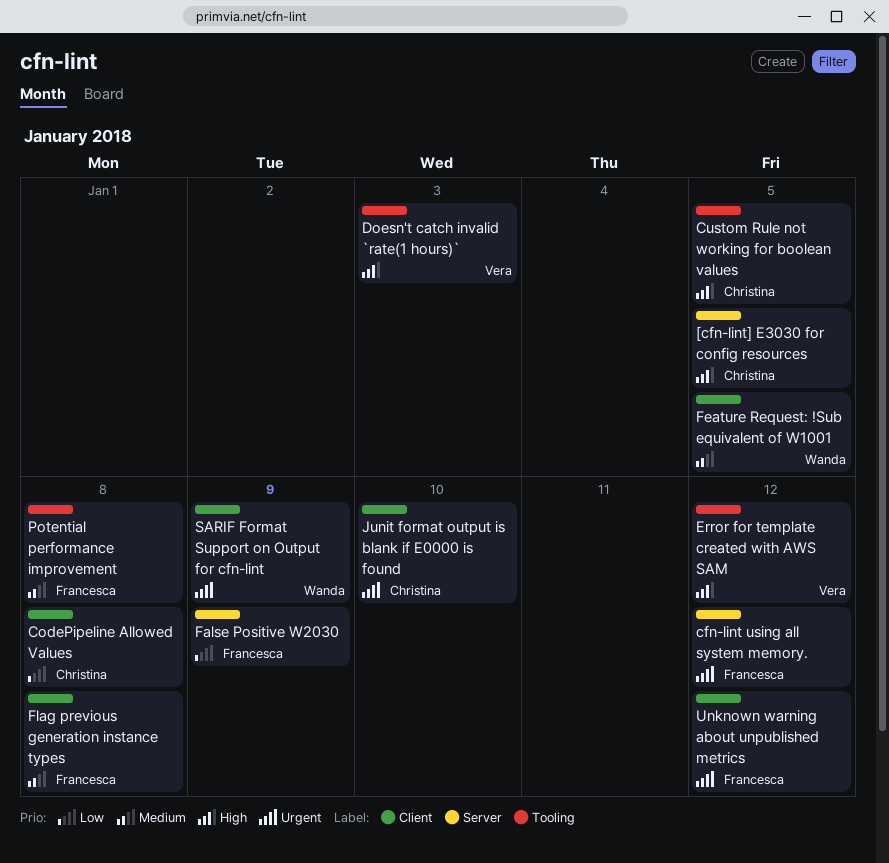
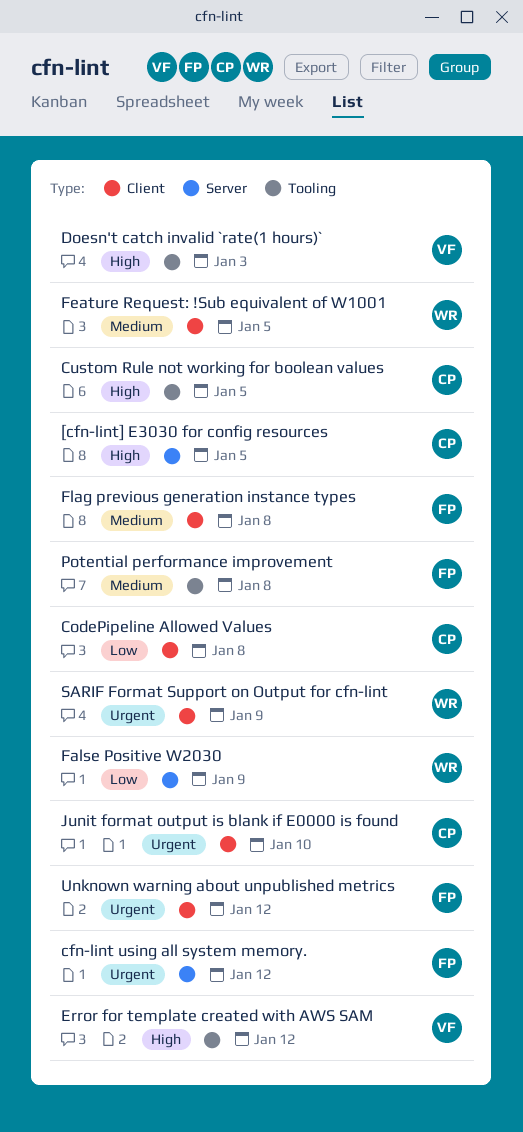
False Positive W2030, owner: Francesca -> Wanda

